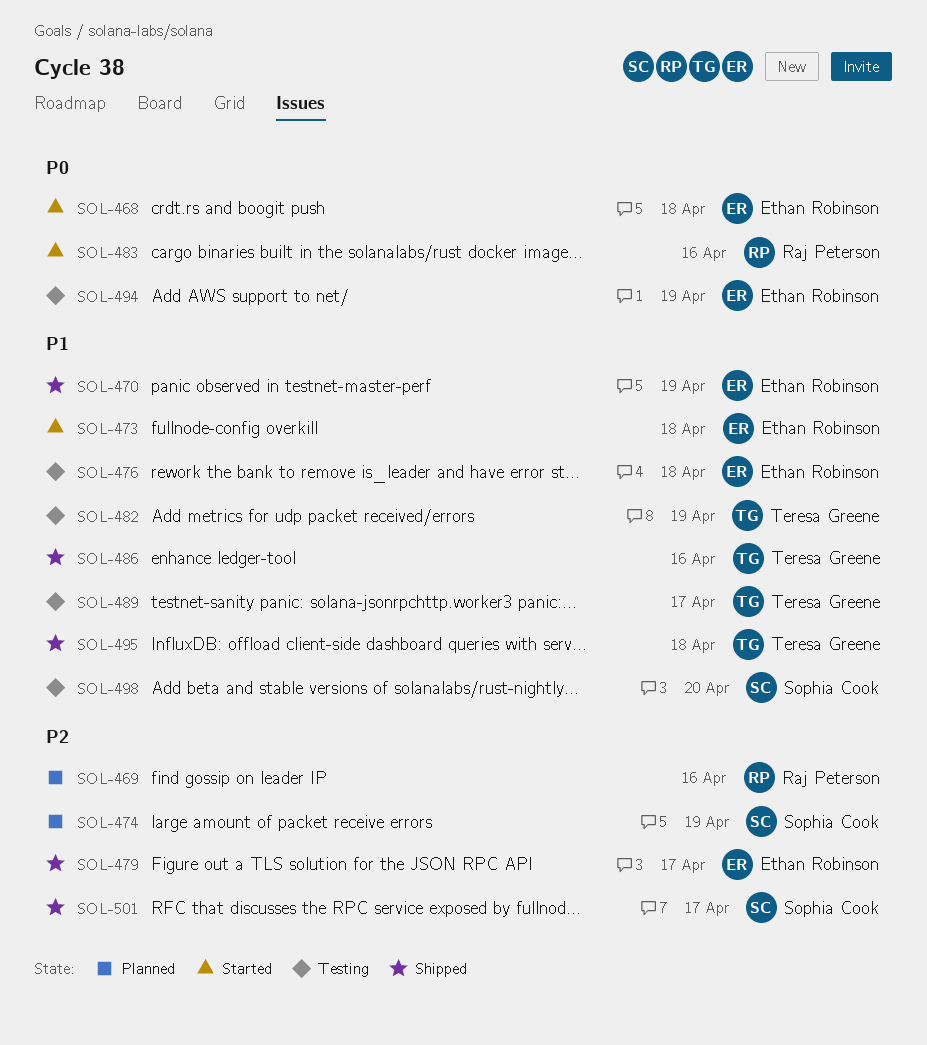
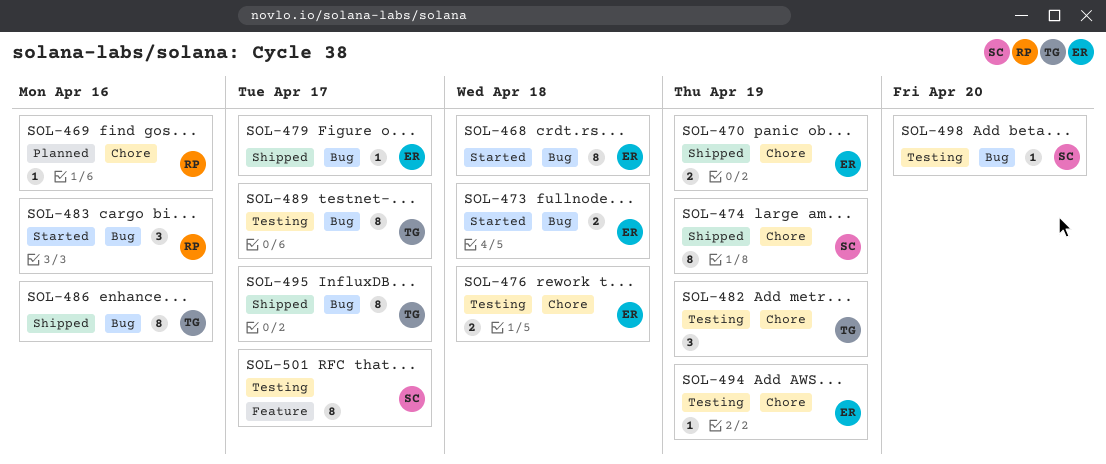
SOL-474, status: Planned -> Shipped
SOL-495, due: Apr 18 -> Apr 17
SOL-501, status: Shipped -> Testing

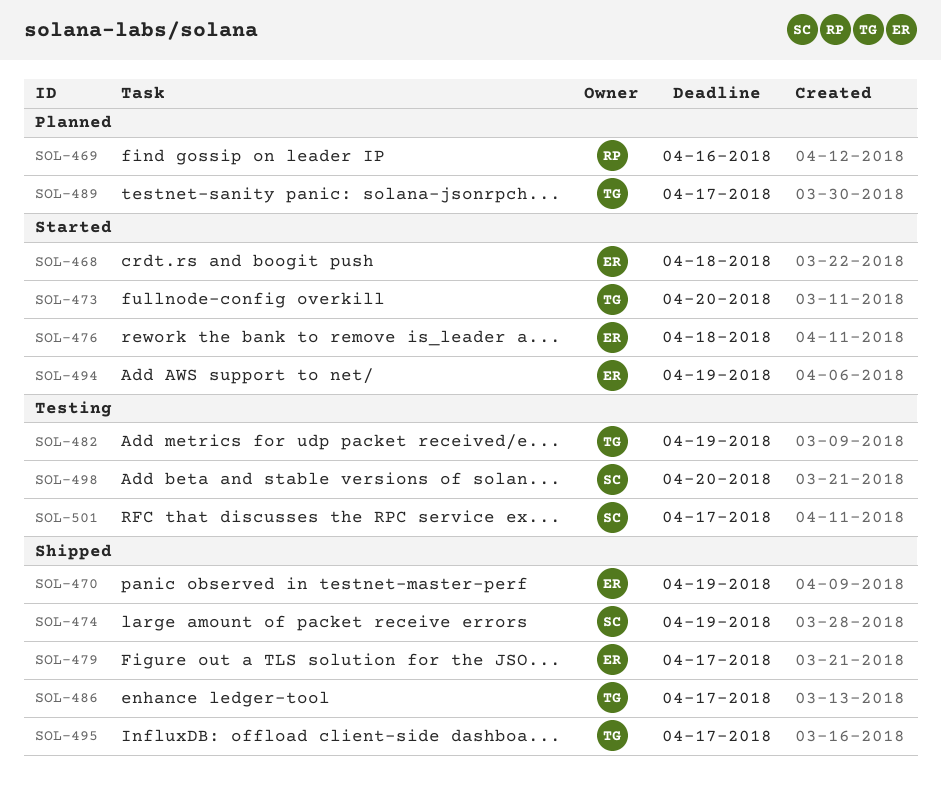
SOL-473, owner: ER -> TG
SOL-473, due: Apr 18 -> Apr 20
SOL-476, status: Testing -> Started
SOL-483: present -> none
SOL-486, due: Apr 16 -> Apr 17
SOL-489, status: Testing -> Planned
SOL-494, status: Testing -> Started

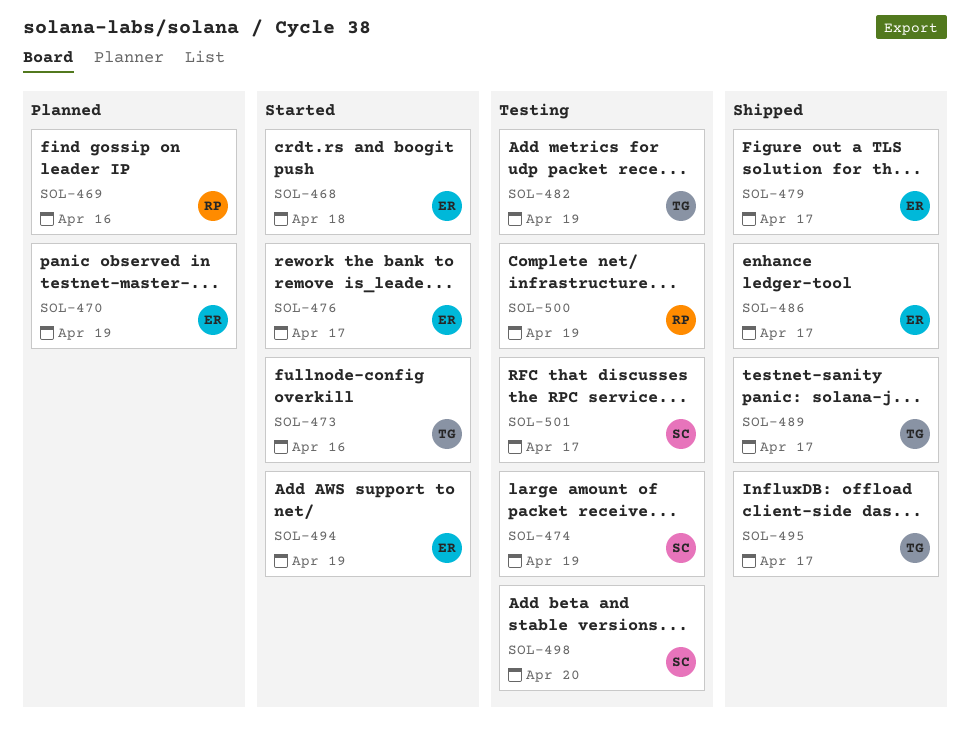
SOL-470, status: Shipped -> Planned
SOL-473, due: Apr 20 -> Apr 16
SOL-474, status: Shipped -> Testing
SOL-476, due: Apr 18 -> Apr 17
SOL-486, owner: TG -> ER
SOL-489, status: Planned -> Shipped
SOL-500: none -> present

